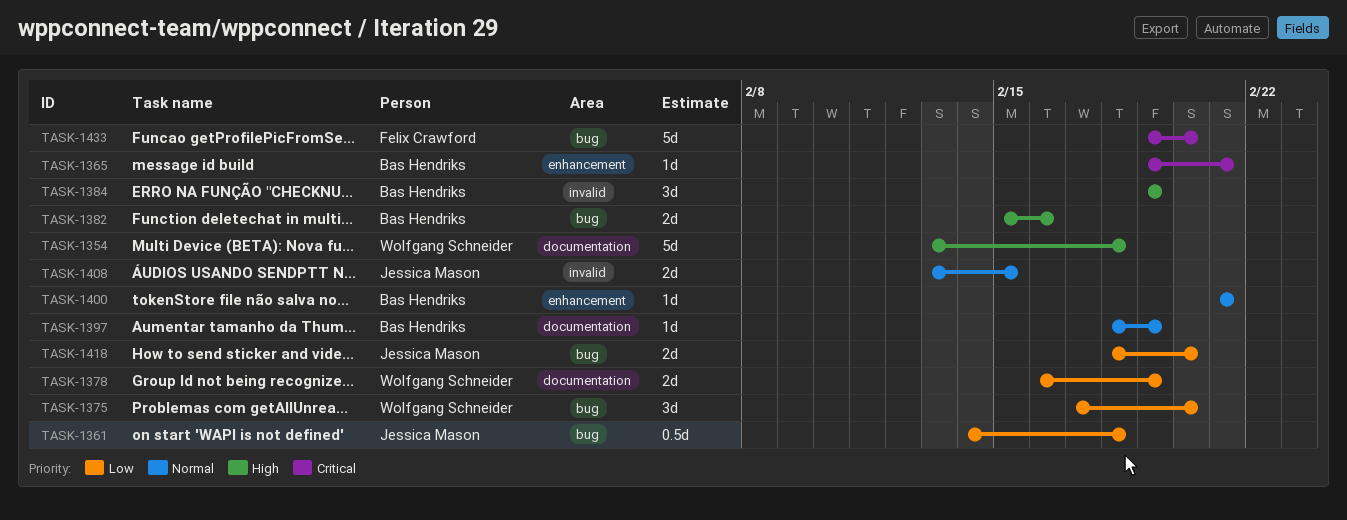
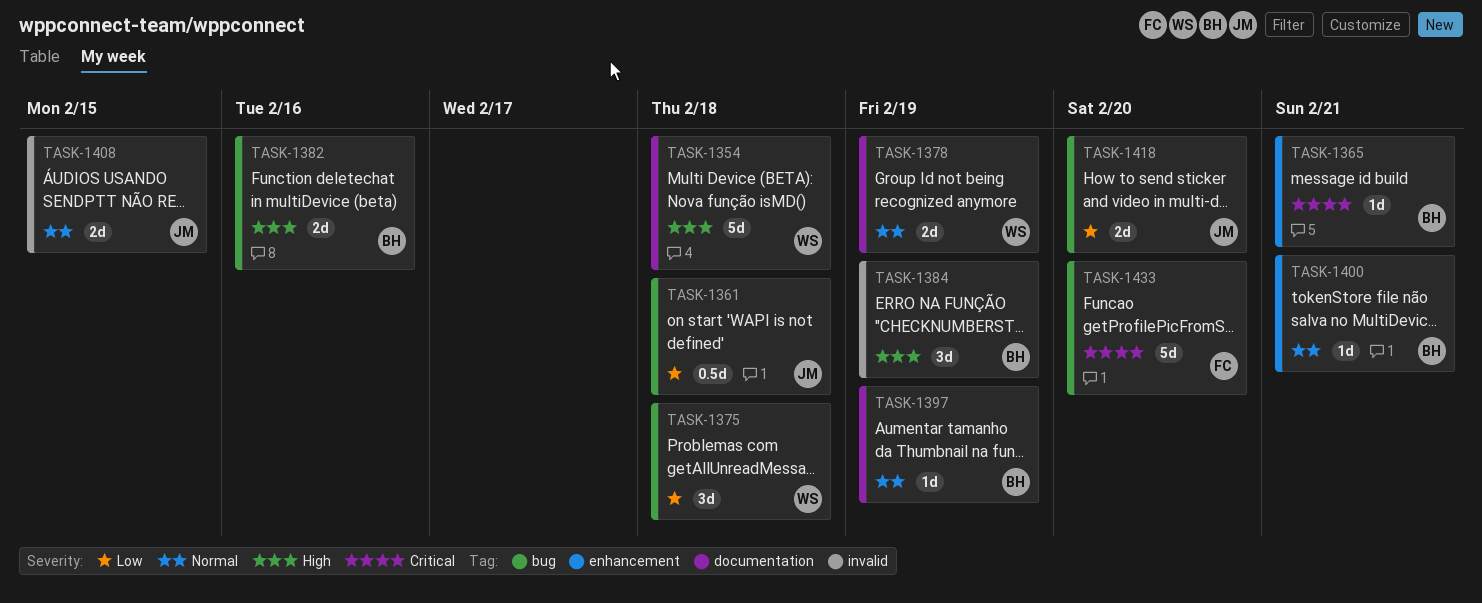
TASK-1375, due: Feb 20 -> Feb 18
TASK-1378, priority: Low -> Normal

